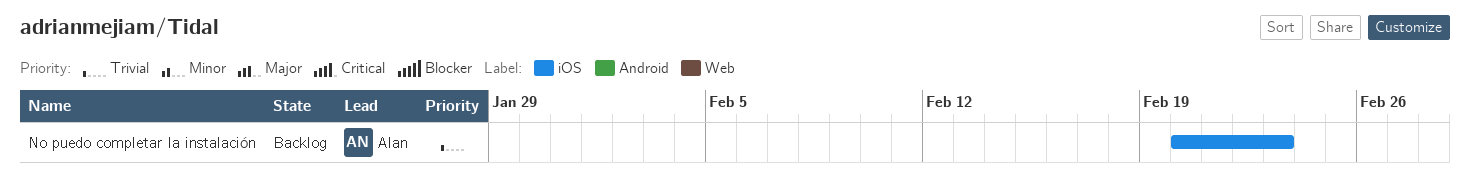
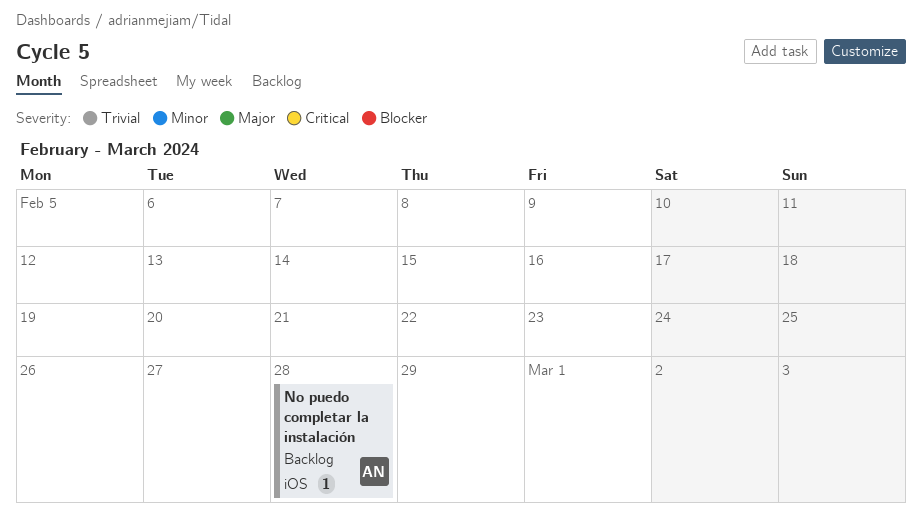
No puedo completar la instalación, due: Feb 23 -> Feb 28

